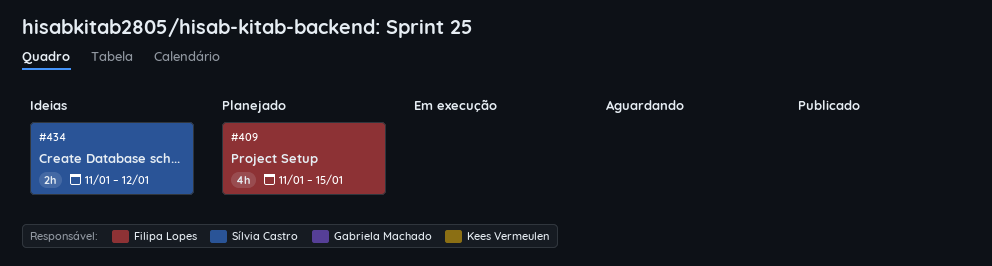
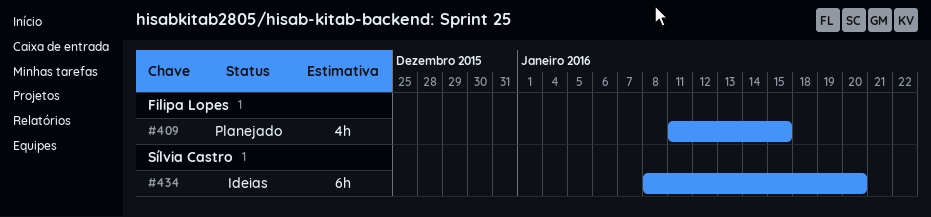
#434, estimate: 2h -> 6h
#434, start: Jan 11 -> Jan 8
#434, due: Jan 12 -> Jan 20

